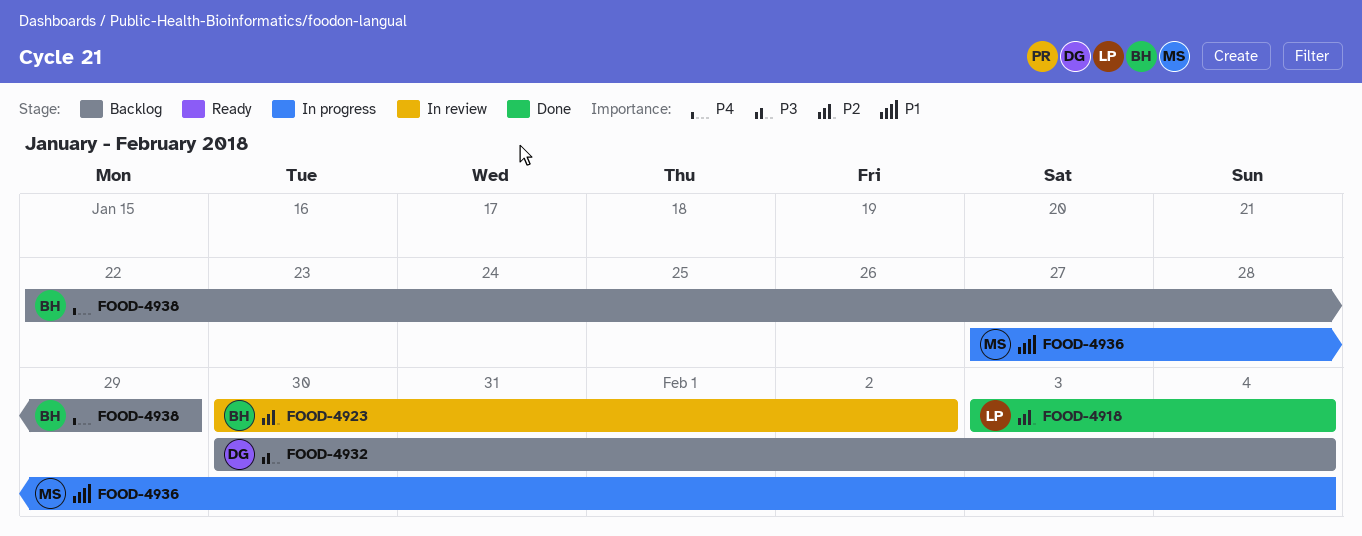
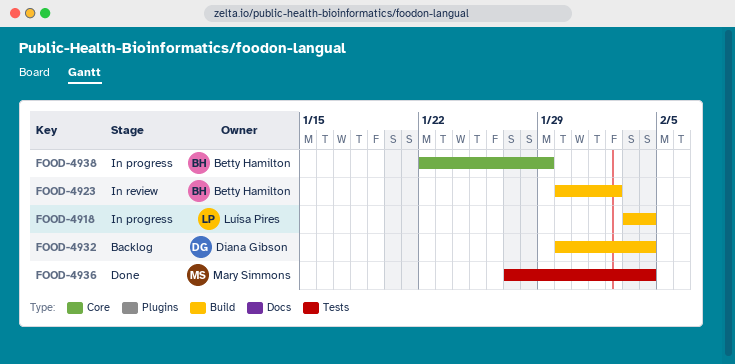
FOOD-4918, status: Done -> In progress
FOOD-4936, status: In progress -> Done
FOOD-4938, status: Backlog -> In progress

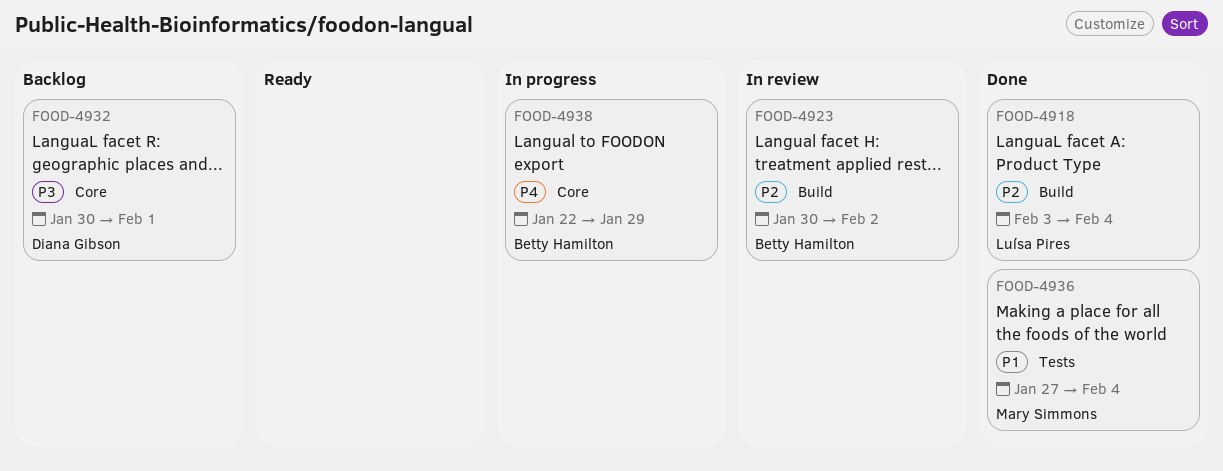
FOOD-4918, status: In progress -> Done
FOOD-4932, label: Build -> Core
FOOD-4932, due: Feb 4 -> Feb 1

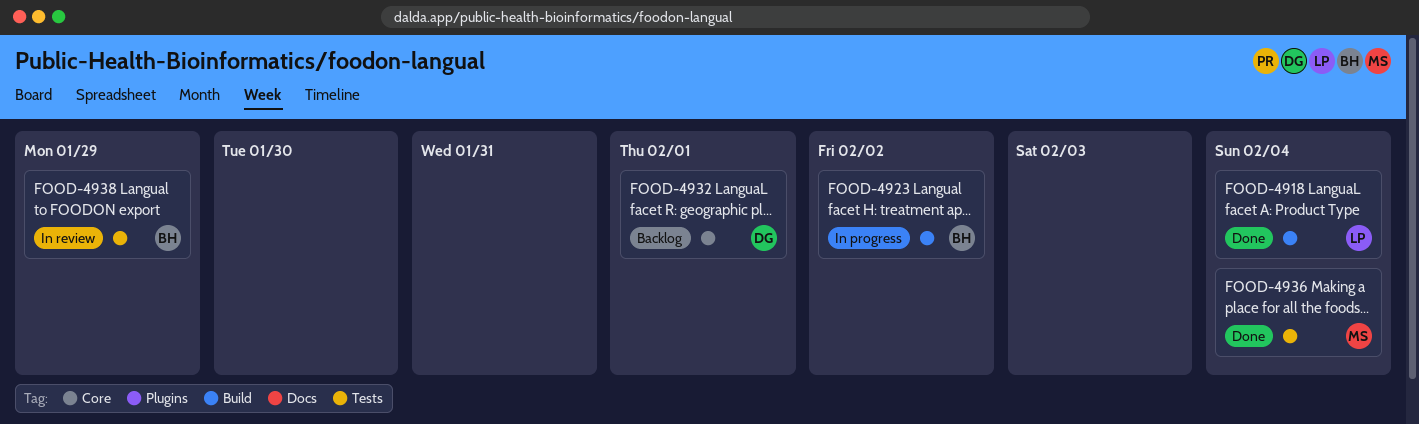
FOOD-4923, status: In review -> In progress
FOOD-4938, status: In progress -> In review
FOOD-4938, label: Core -> Tests

